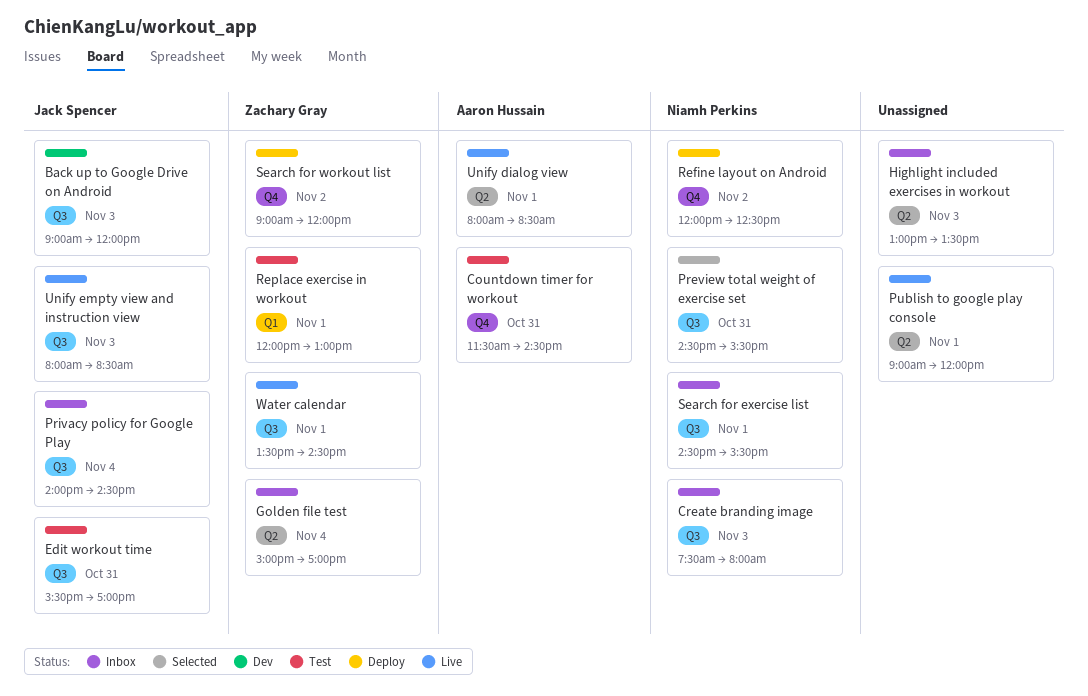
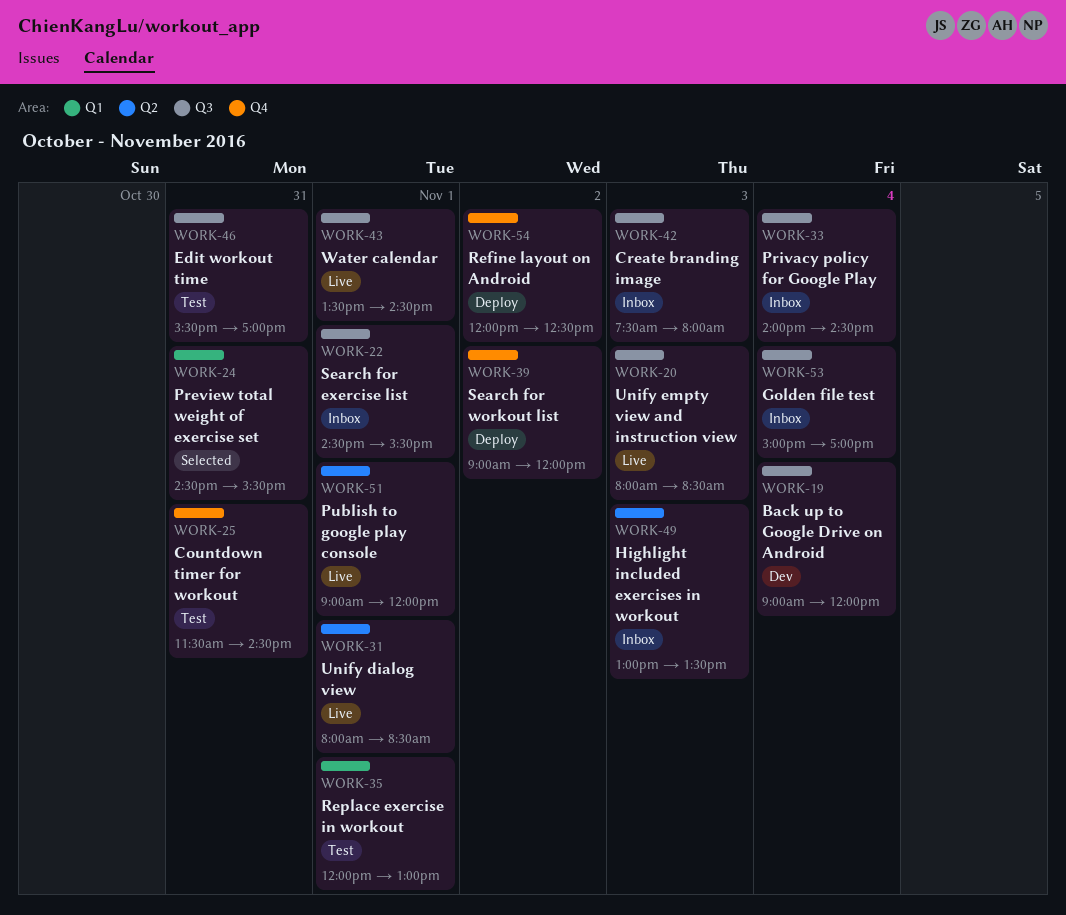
Back up to Google Drive on Android, day: Nov 3 -> Nov 4
Golden file test, label: Q2 -> Q3
Preview total weight of exercise set, label: Q3 -> Q1

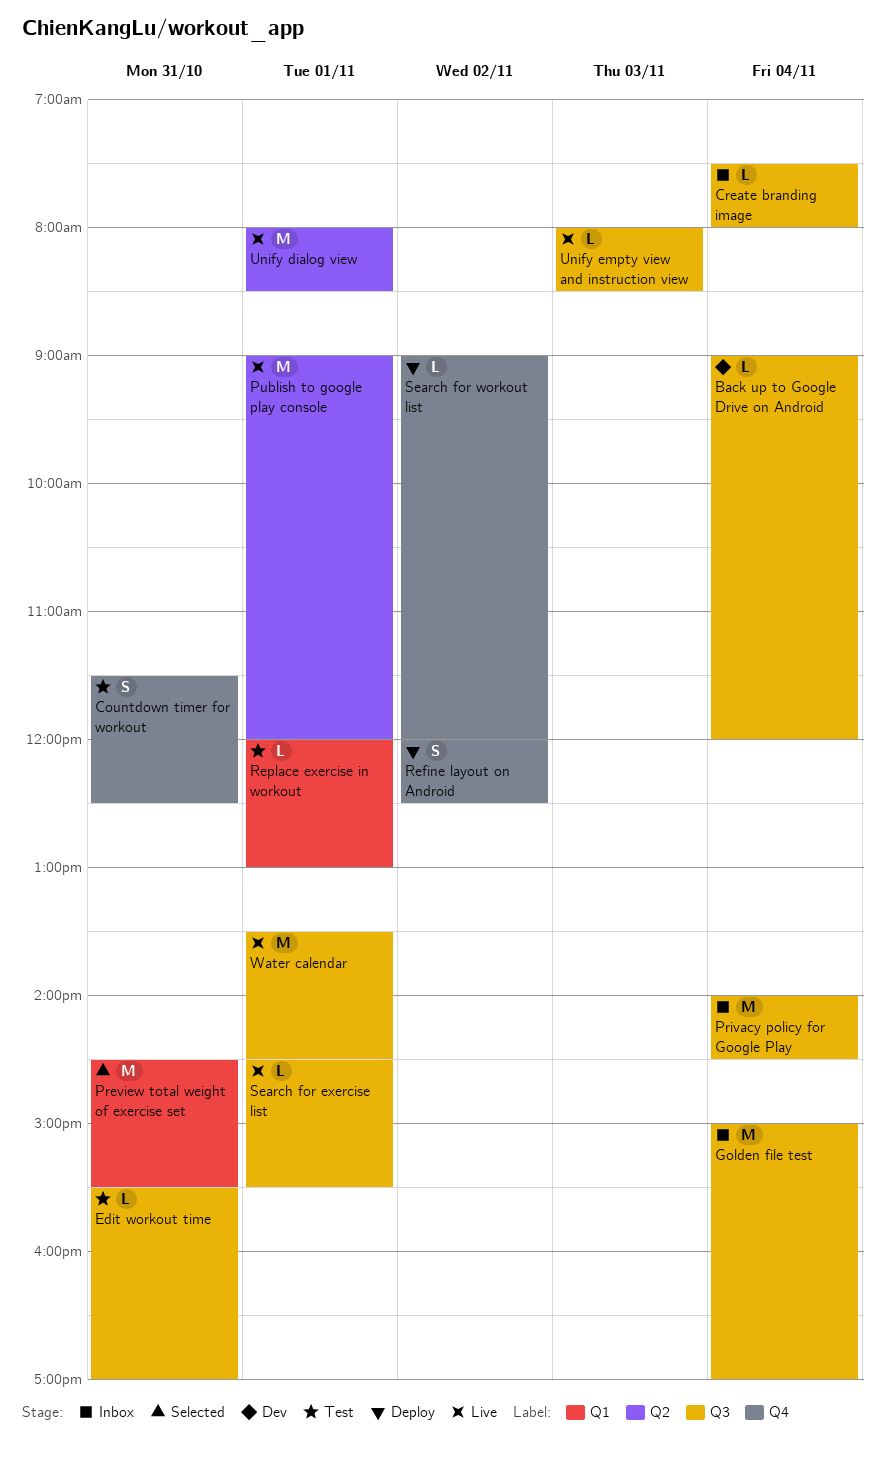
Countdown timer for workout, ends: 14:30 -> 12:30
Create branding image, day: Nov 3 -> Nov 4
Highlight included exercises in workout: present -> none
Search for exercise list, status: Inbox -> Live

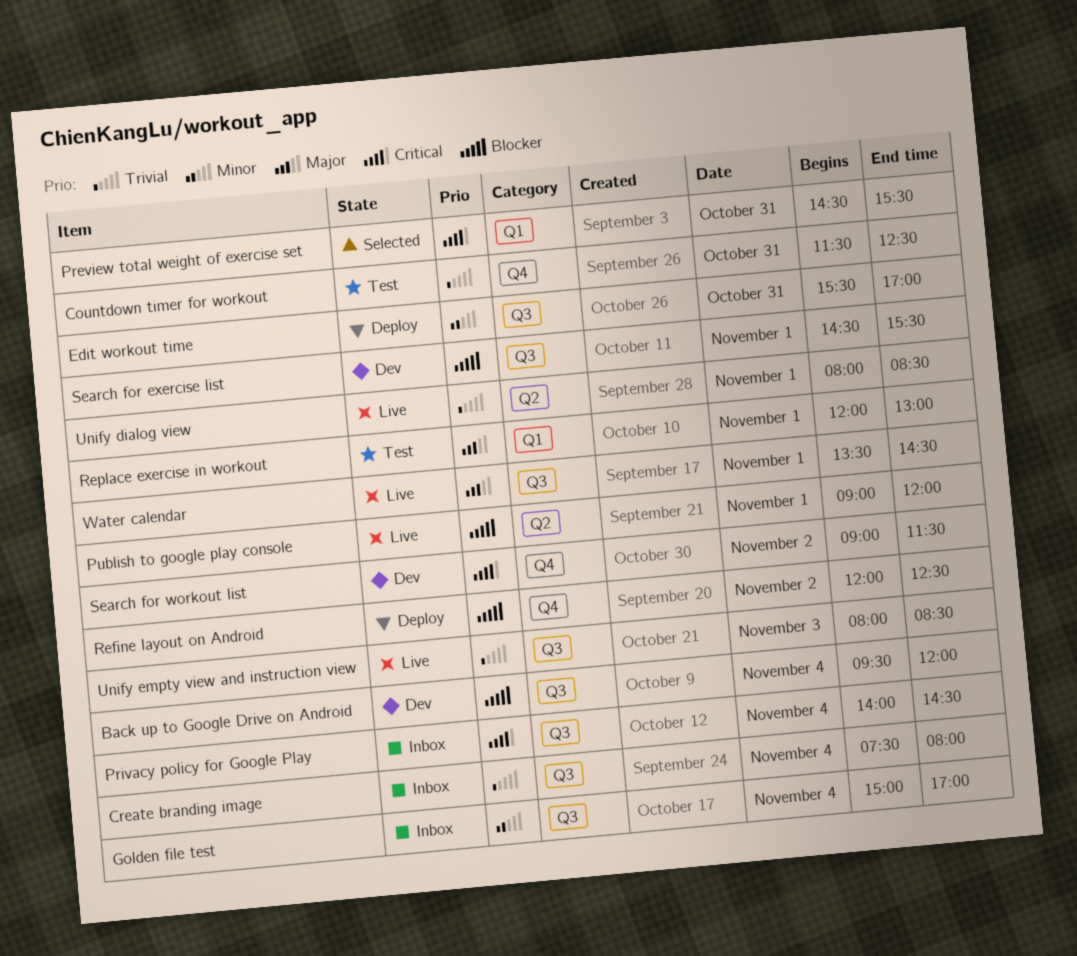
Back up to Google Drive on Android, begins: 09:00 -> 09:30
Edit workout time, status: Test -> Deploy
Search for exercise list, status: Live -> Dev
Search for workout list, status: Deploy -> Dev
Search for workout list, ends: 12:00 -> 11:30

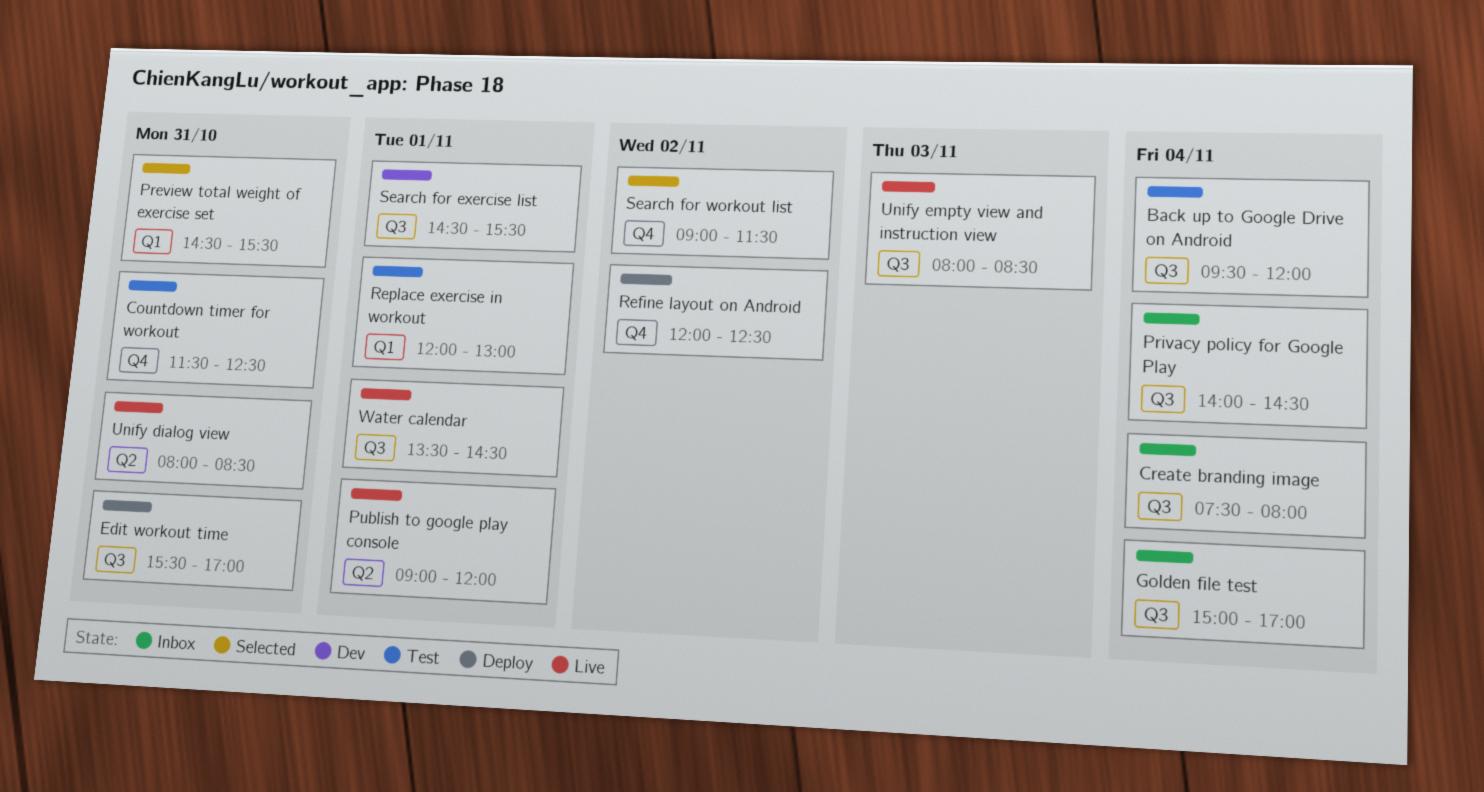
Back up to Google Drive on Android, status: Dev -> Test
Search for workout list, status: Dev -> Selected
Unify dialog view, day: Nov 1 -> Oct 31

